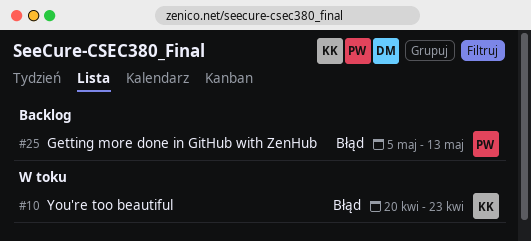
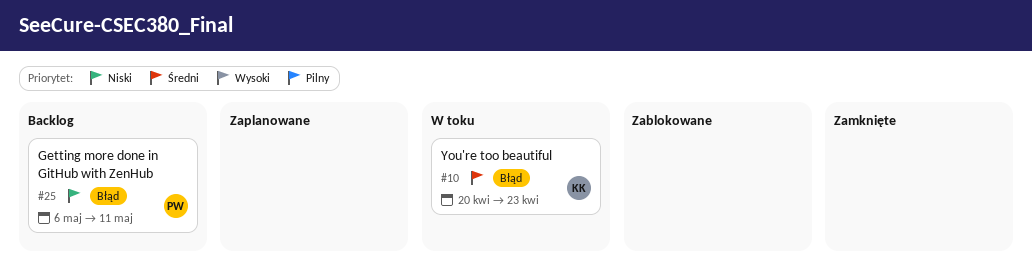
#25, start: May 5 -> May 6
#25, due: May 13 -> May 11

